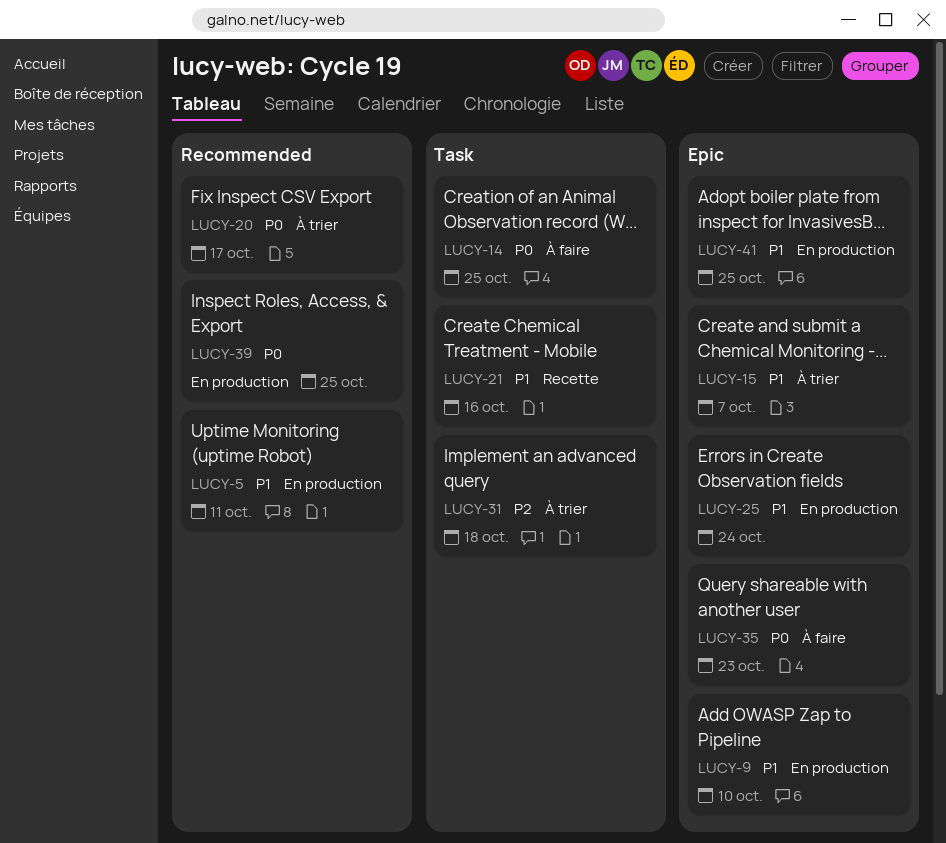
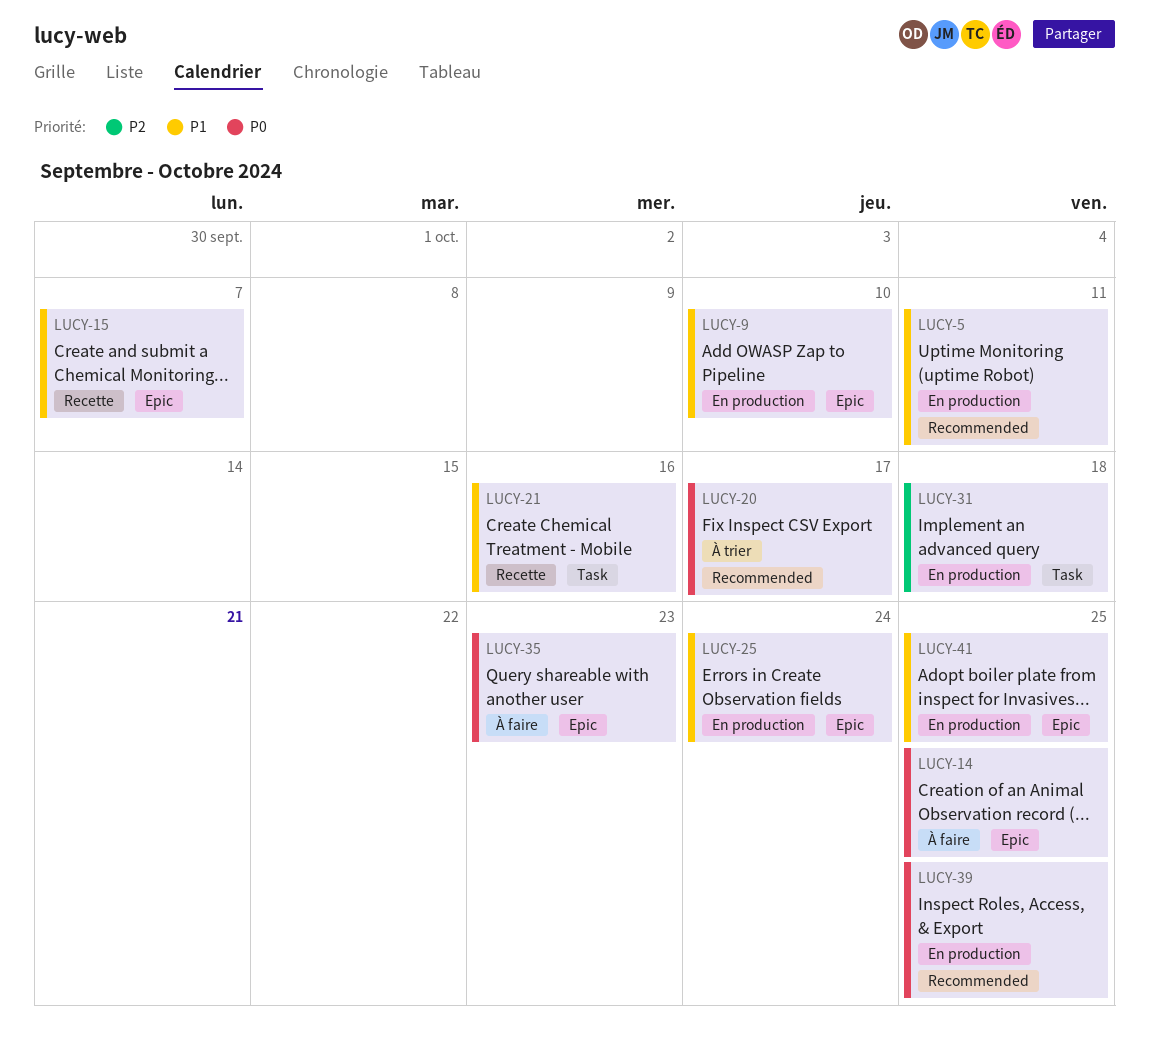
LUCY-14, label: Task -> Epic
LUCY-15, status: À trier -> Recette
LUCY-31, status: À trier -> En production

